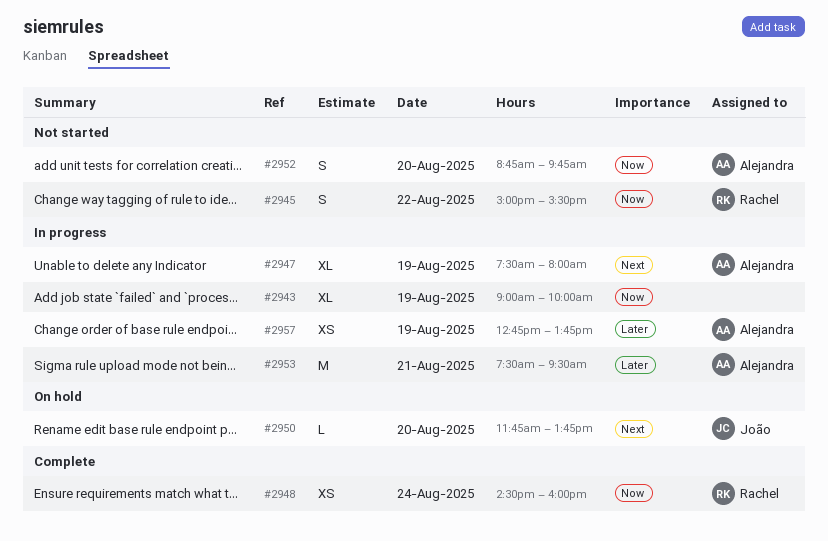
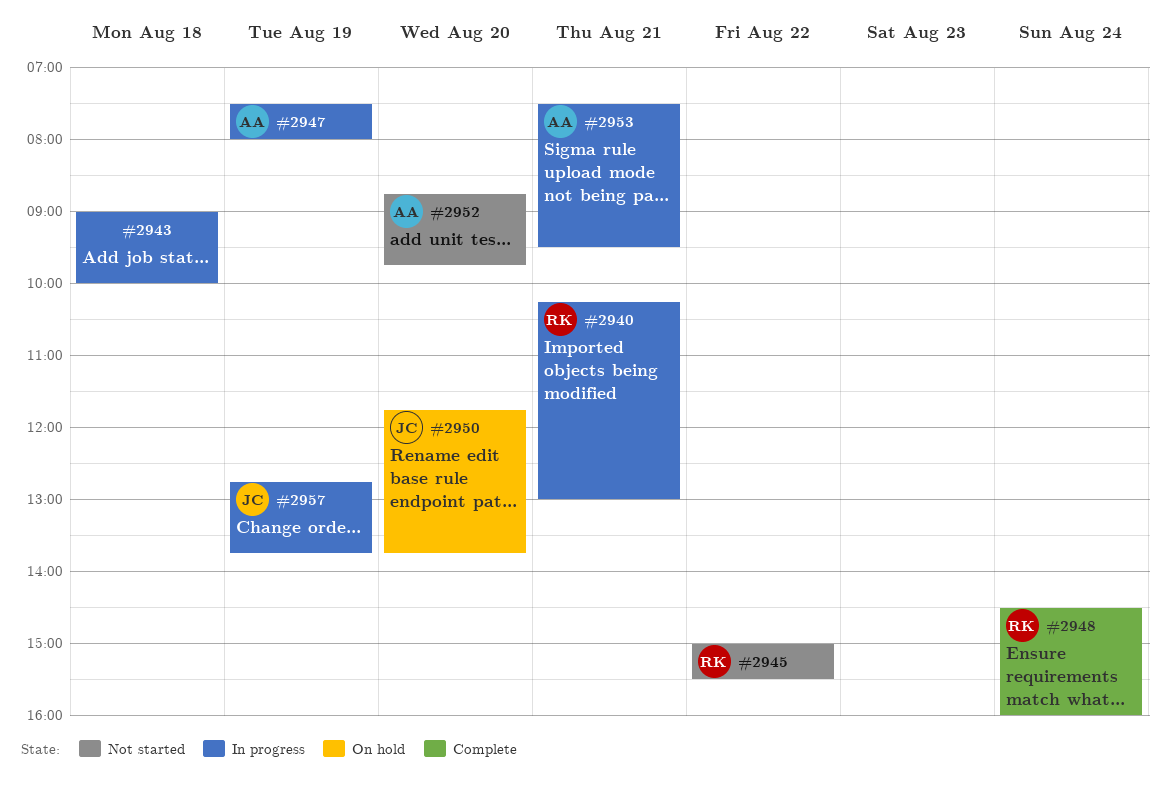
#2940: none -> present
#2943, day: Aug 19 -> Aug 18
#2957, owner: Alejandra -> João

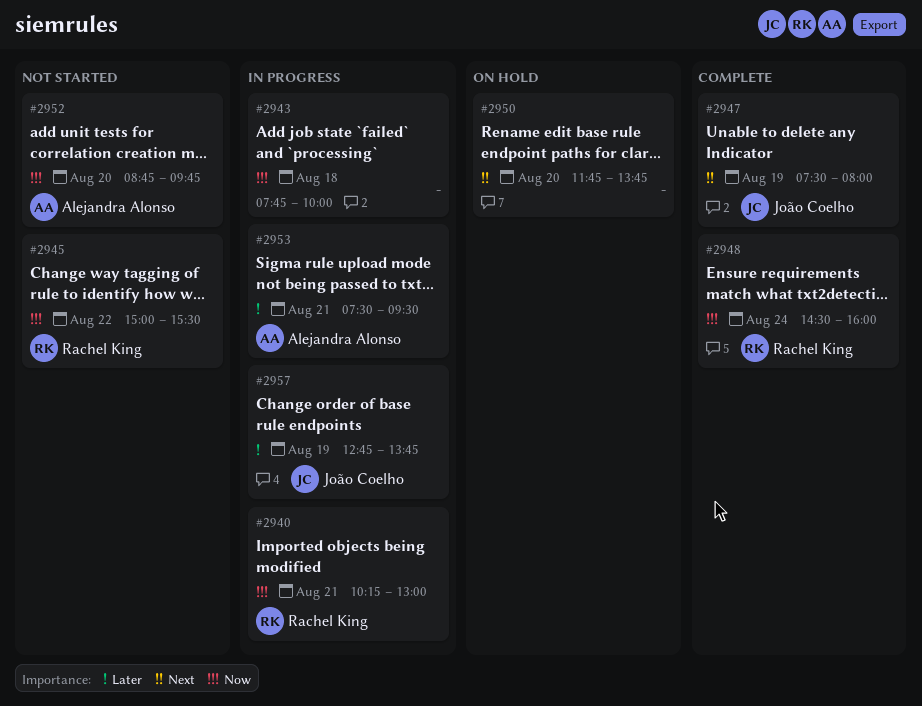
#2943, begins: 09:00 -> 07:45
#2947, status: In progress -> Complete
#2947, owner: Alejandra Alonso -> João Coelho
#2950, owner: João Coelho -> none

